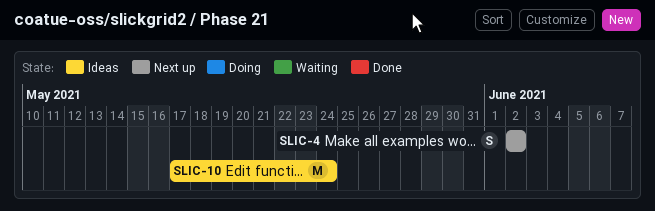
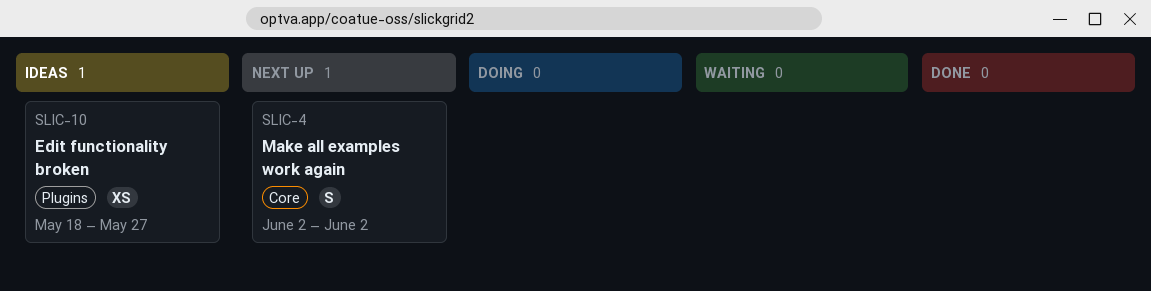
SLIC-10, estimate: M -> XS
SLIC-10, start: May 17 -> May 18
SLIC-10, due: May 24 -> May 27

